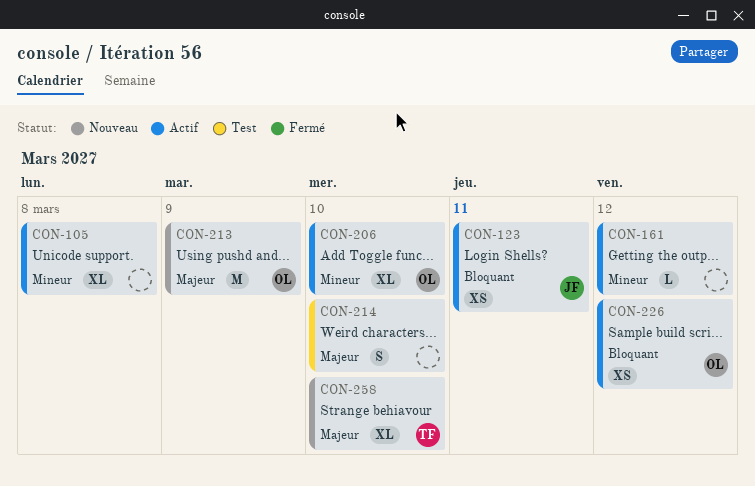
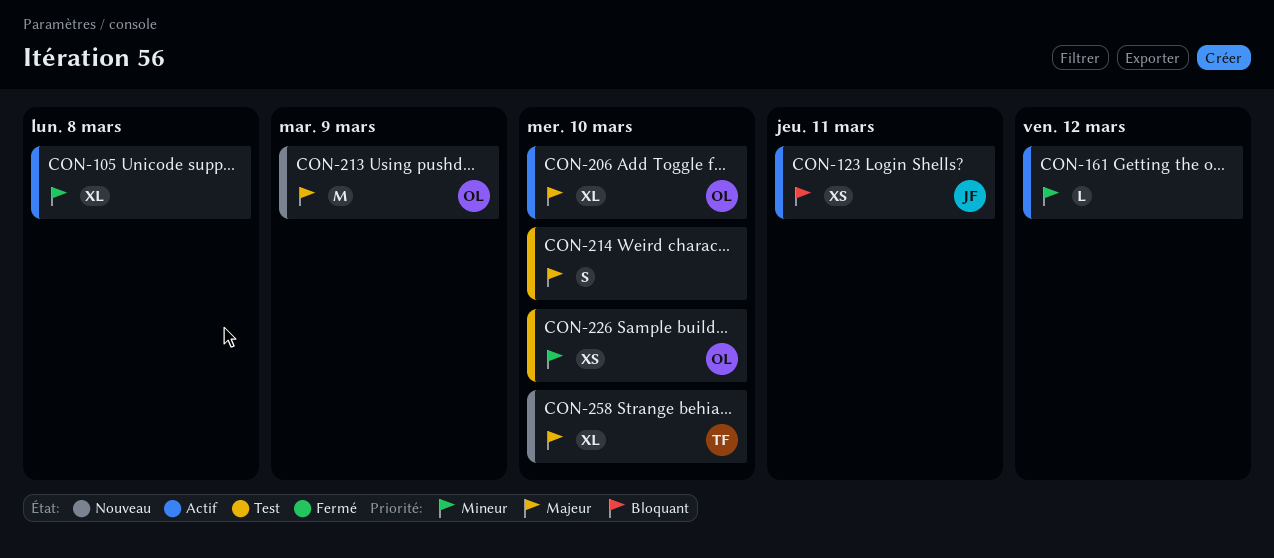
CON-206, priority: Mineur -> Majeur
CON-226, status: Actif -> Test
CON-226, priority: Bloquant -> Mineur
CON-226, due: Mar 12 -> Mar 10

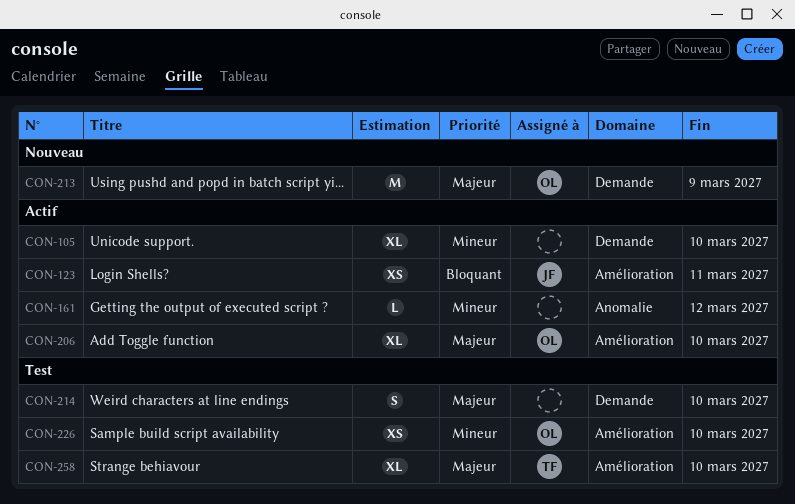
CON-105, due: Mar 8 -> Mar 10
CON-258, status: Nouveau -> Test

